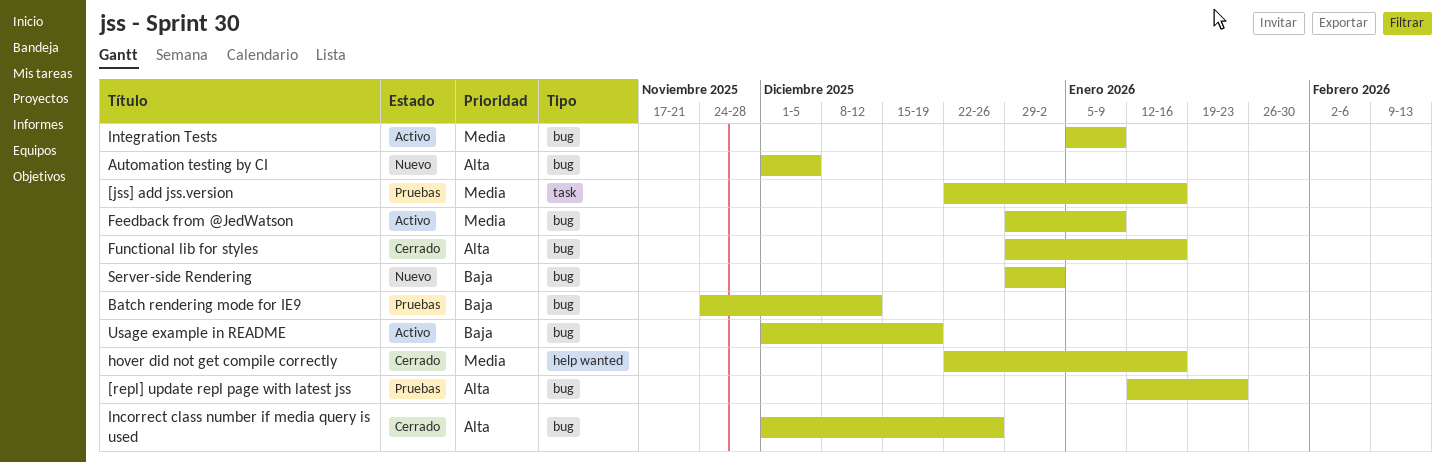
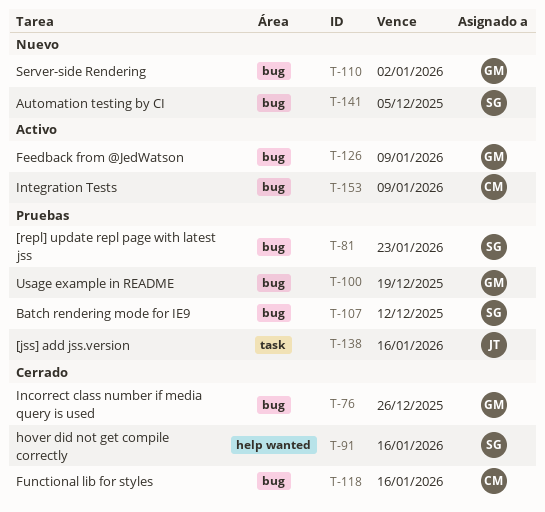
Usage example in README, status: Activo -> Pruebas

